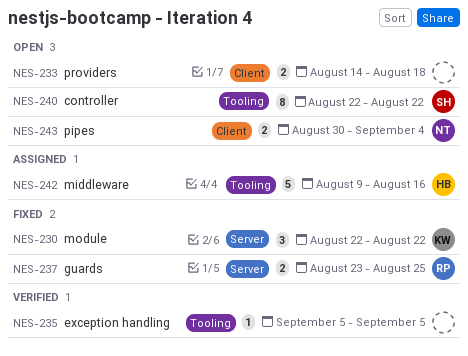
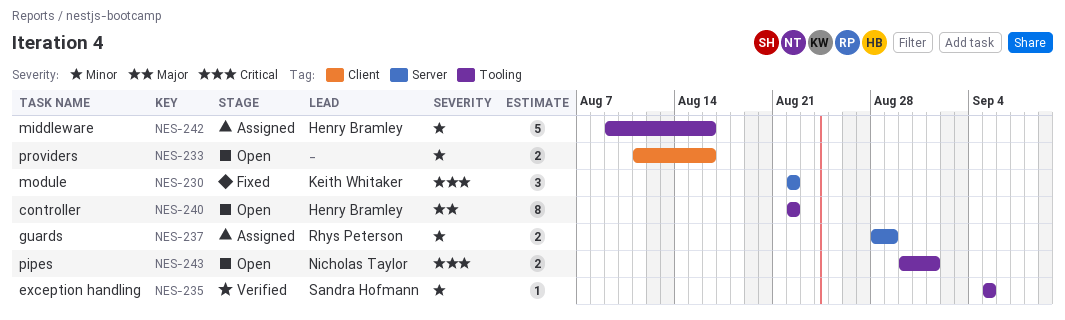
NES-233, start: Aug 14 -> Aug 11
NES-233, due: Aug 18 -> Aug 16
NES-235, owner: none -> Sandra Hofmann
NES-237, status: Fixed -> Assigned
NES-237, start: Aug 23 -> Aug 28
NES-237, due: Aug 25 -> Aug 29
NES-240, owner: Sandra Hofmann -> Henry Bramley
NES-243, label: Client -> Tooling
NES-243, due: Sep 4 -> Sep 1

